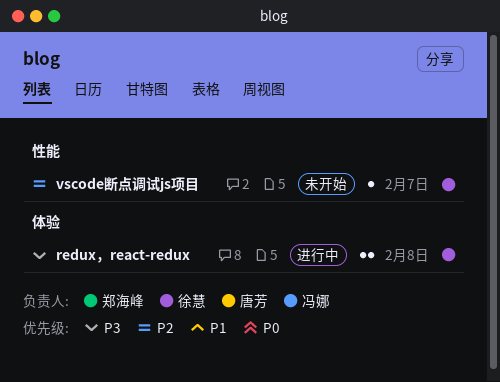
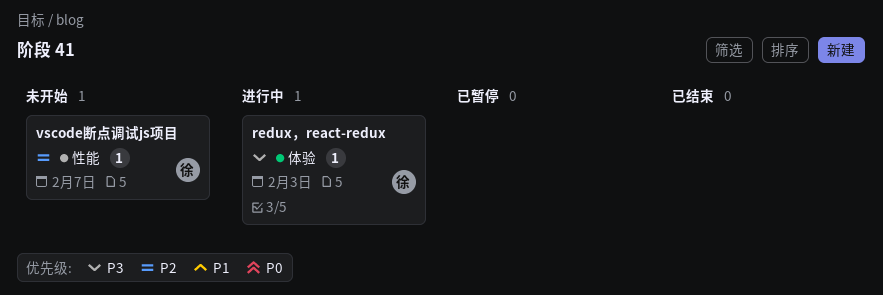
redux，react-redux, estimate: 2 -> 1
redux，react-redux, due: Feb 8 -> Feb 3

